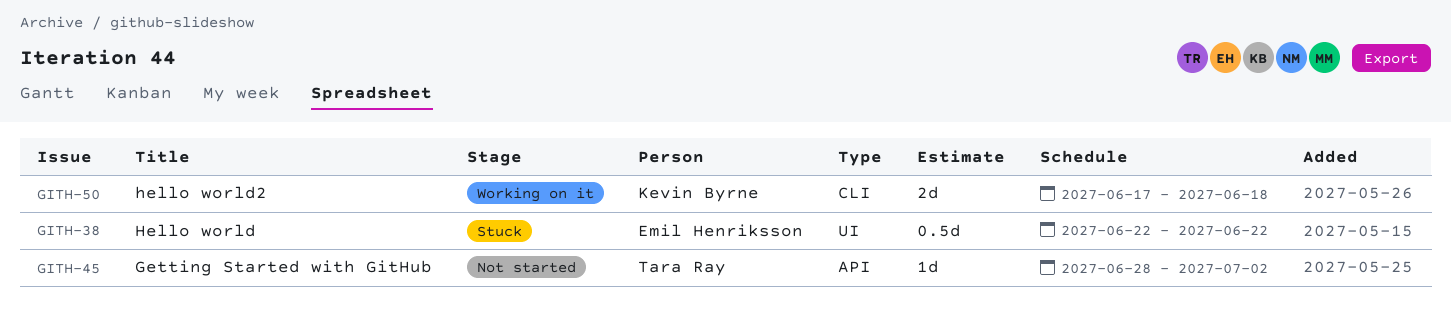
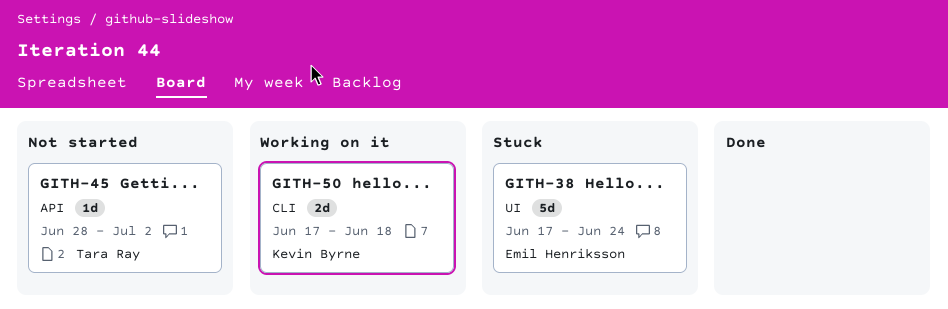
GITH-38, estimate: 0.5d -> 5d
GITH-38, start: Jun 22 -> Jun 17
GITH-38, due: Jun 22 -> Jun 24

